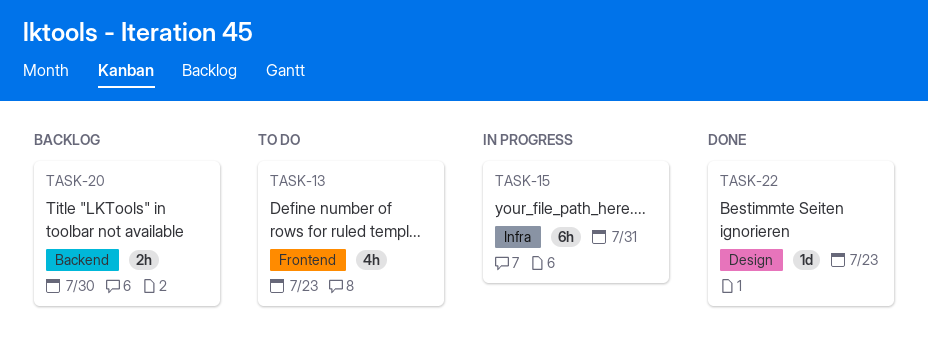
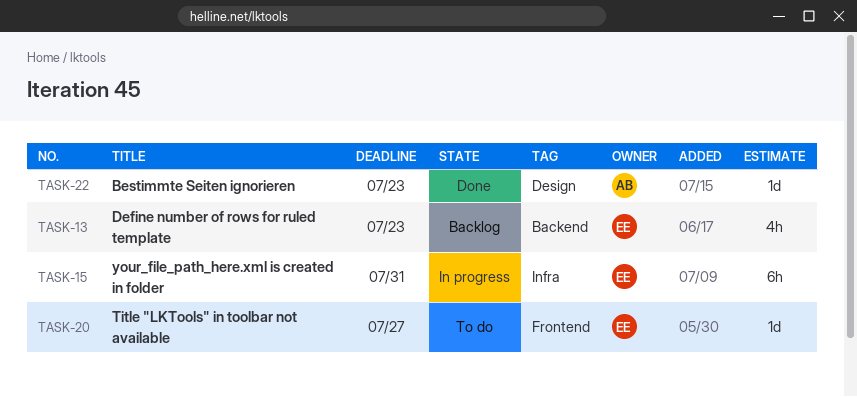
TASK-13, status: To do -> Backlog
TASK-13, label: Frontend -> Backend
TASK-20, status: Backlog -> To do
TASK-20, label: Backend -> Frontend
TASK-20, estimate: 2h -> 1d
TASK-20, due: Jul 30 -> Jul 27

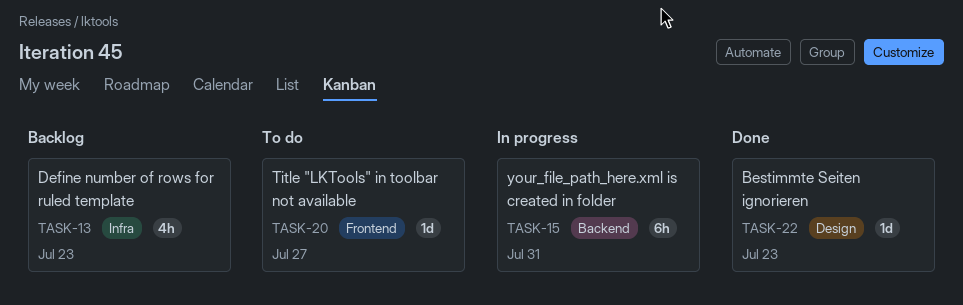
TASK-13, label: Backend -> Infra
TASK-15, label: Infra -> Backend

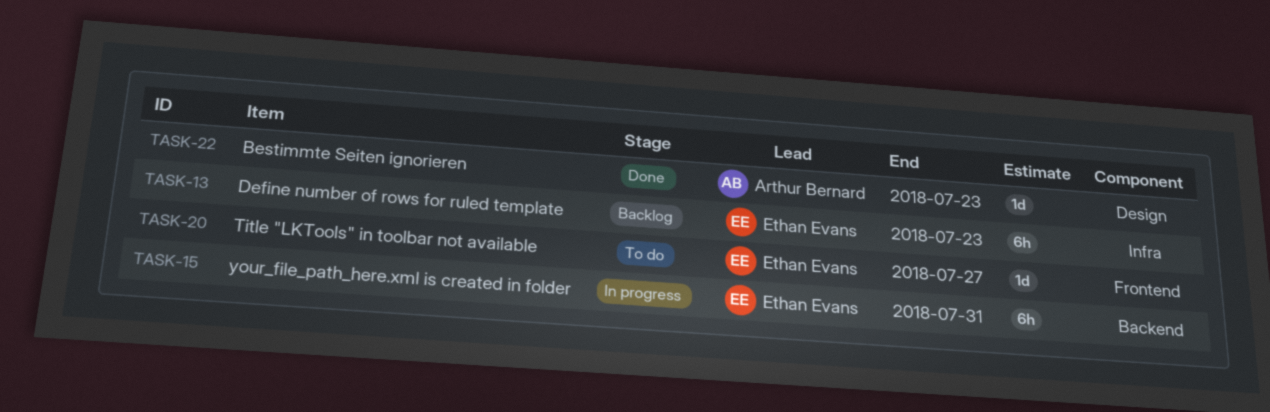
TASK-13, estimate: 4h -> 6h

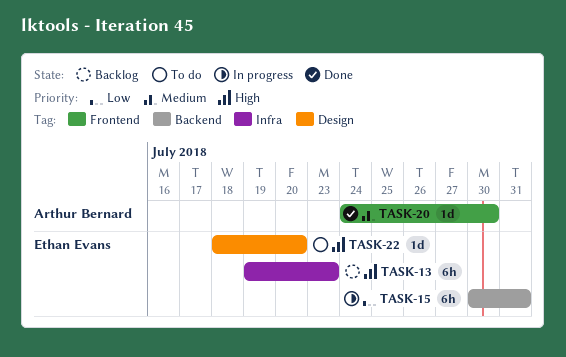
TASK-20, status: To do -> Done
TASK-20, owner: Ethan Evans -> Arthur Bernard
TASK-20, due: Jul 27 -> Jul 30
TASK-22, status: Done -> To do
TASK-22, owner: Arthur Bernard -> Ethan Evans
TASK-22, due: Jul 23 -> Jul 20

